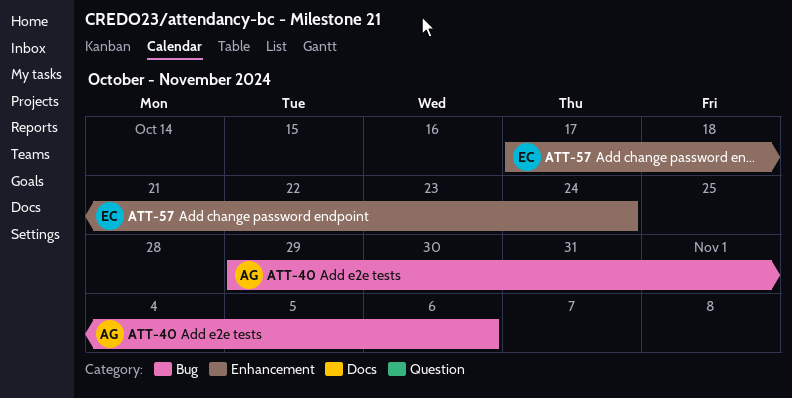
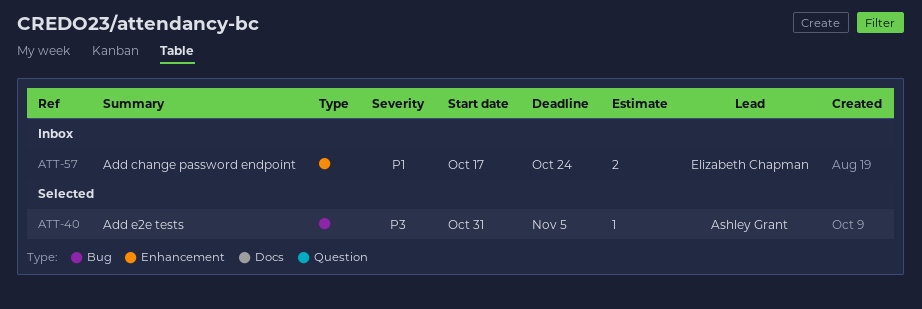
ATT-40, start: Oct 29 -> Oct 31
ATT-40, due: Nov 6 -> Nov 5

